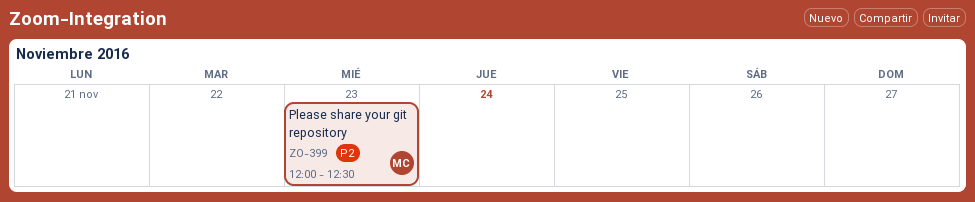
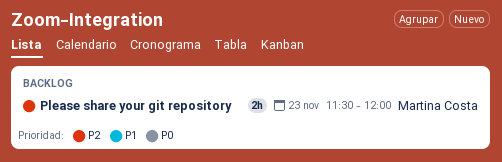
Please share your git repository, begins: 12:00 -> 11:30
Please share your git repository, ends: 12:30 -> 12:00

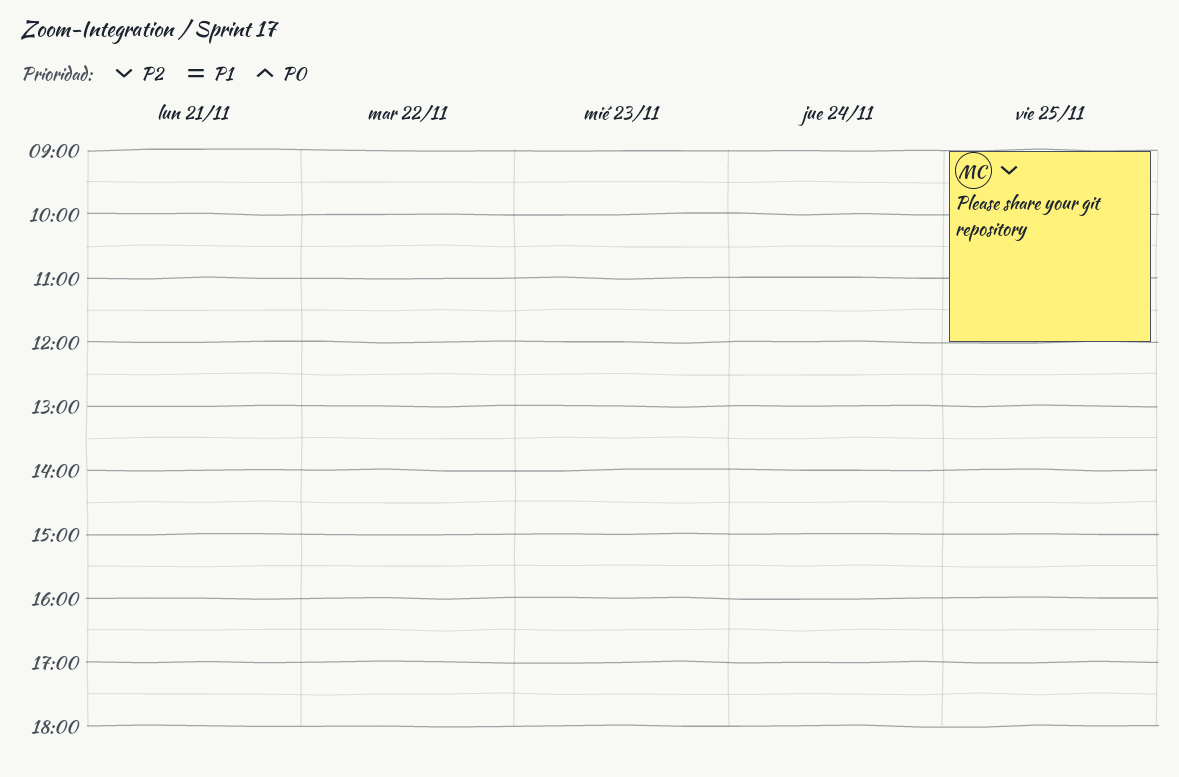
Please share your git repository, day: Nov 23 -> Nov 25
Please share your git repository, begins: 11:30 -> 09:00

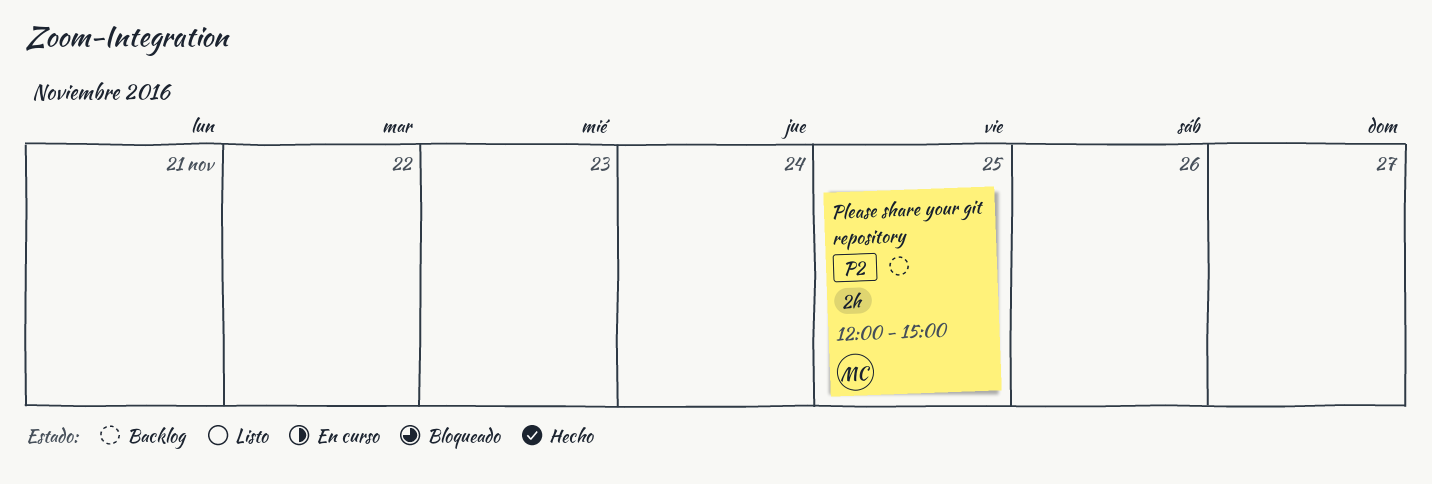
Please share your git repository, begins: 09:00 -> 12:00
Please share your git repository, ends: 12:00 -> 15:00

